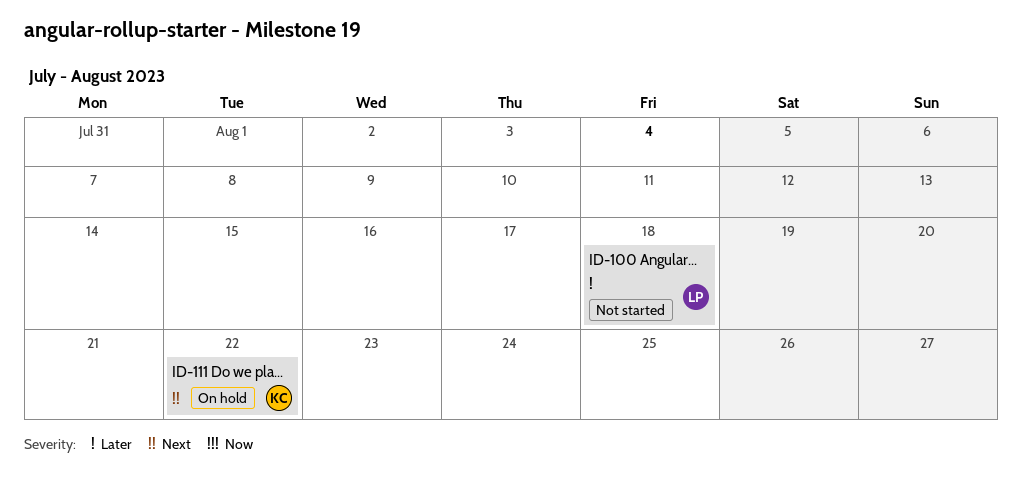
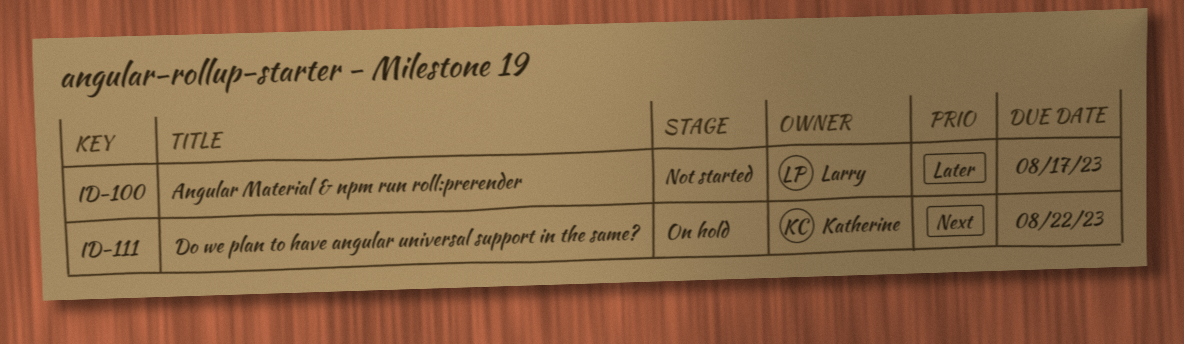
ID-100, due: Aug 18 -> Aug 17

